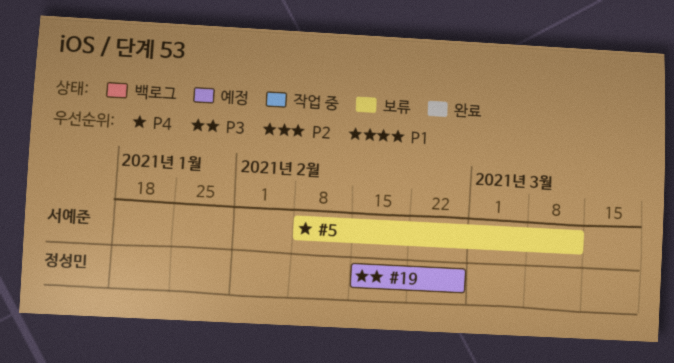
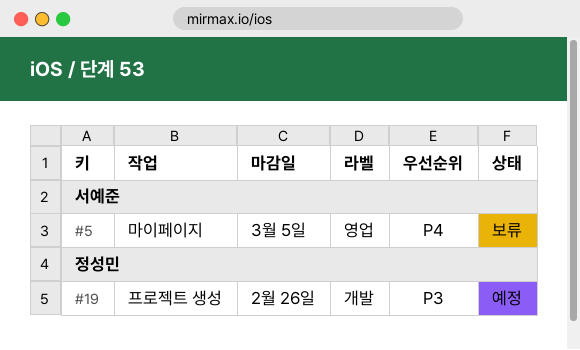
#5, due: Mar 12 -> Mar 5

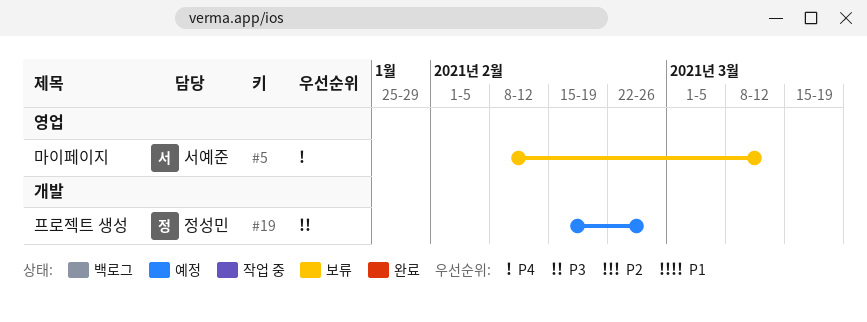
#5, due: Mar 5 -> Mar 12

